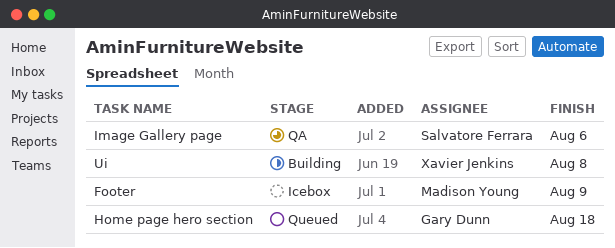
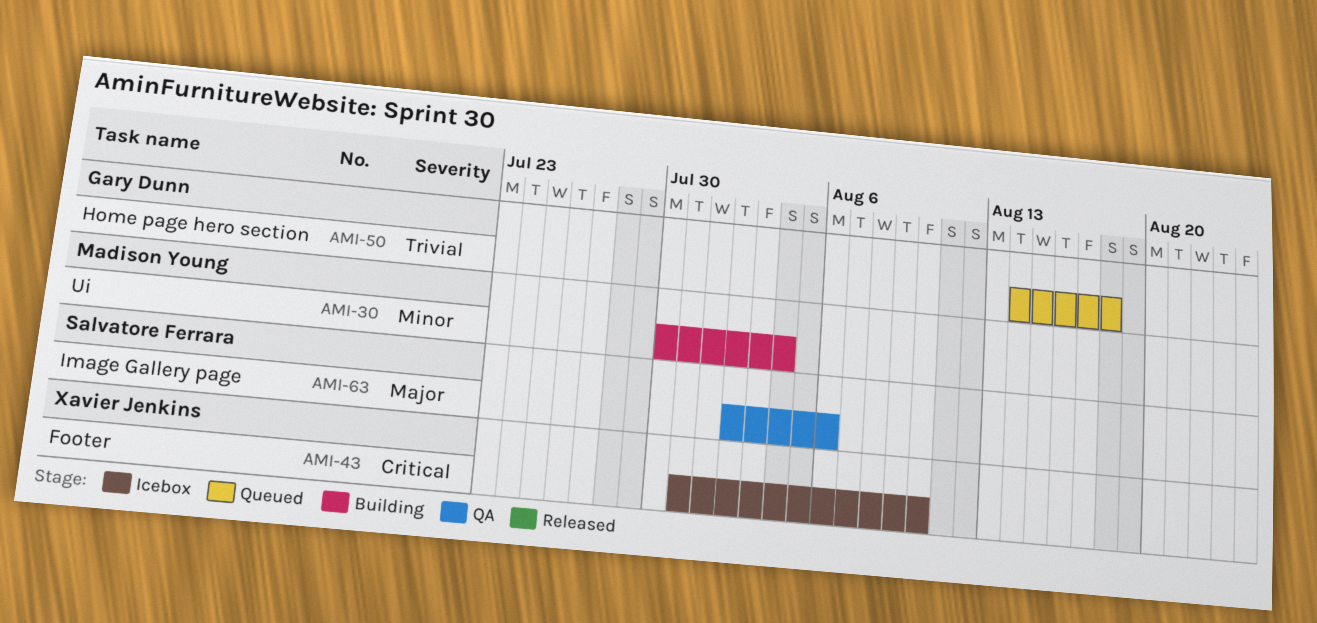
Footer, owner: Madison Young -> Xavier Jenkins
Footer, due: Aug 9 -> Aug 10
Ui, owner: Xavier Jenkins -> Madison Young
Ui, due: Aug 8 -> Aug 4

